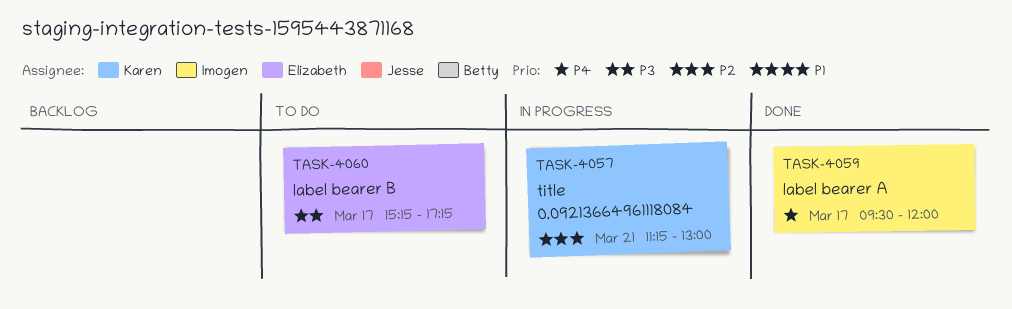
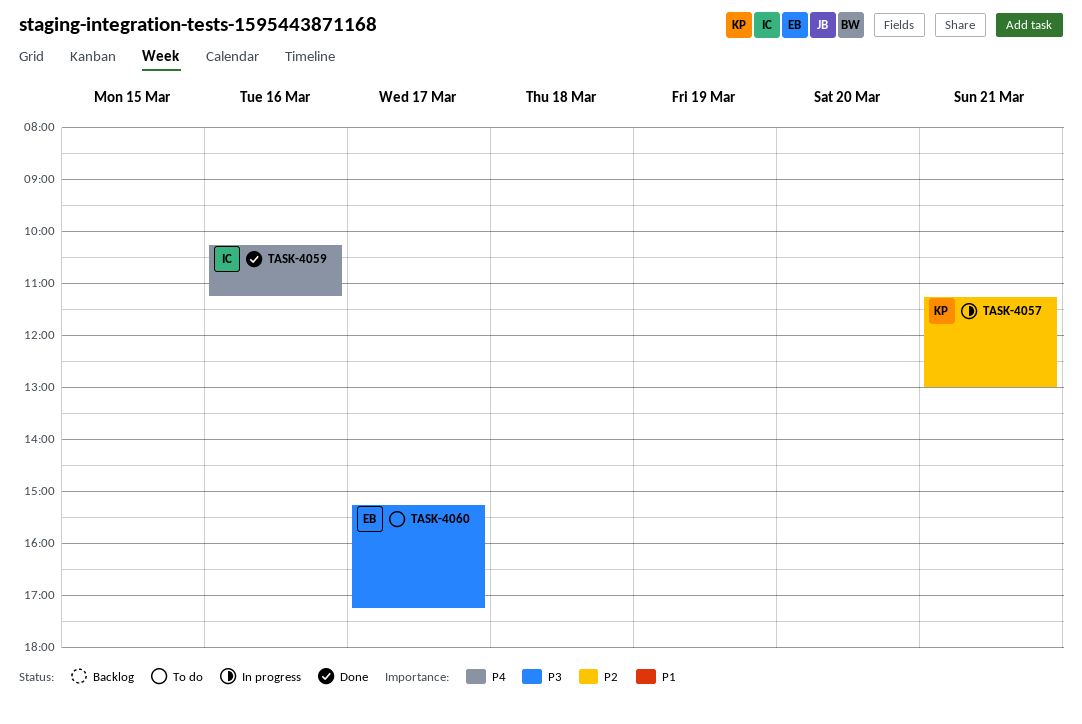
TASK-4059, day: Mar 17 -> Mar 16
TASK-4059, begins: 09:30 -> 10:15
TASK-4059, ends: 12:00 -> 11:15

